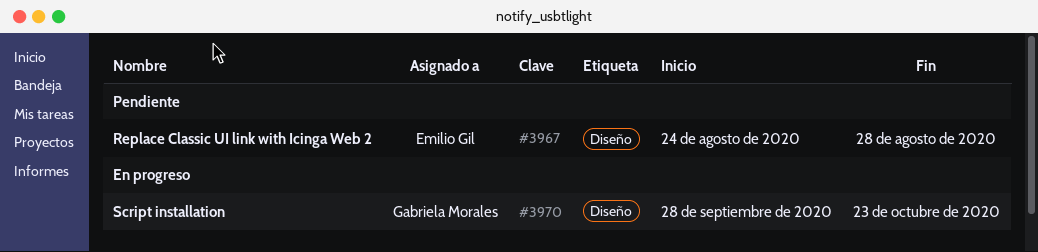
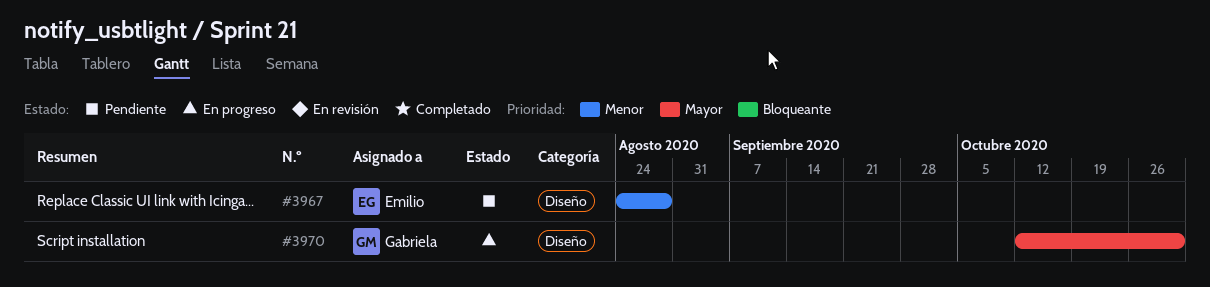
#3970, start: Sep 28 -> Oct 12
#3970, due: Oct 23 -> Oct 30

